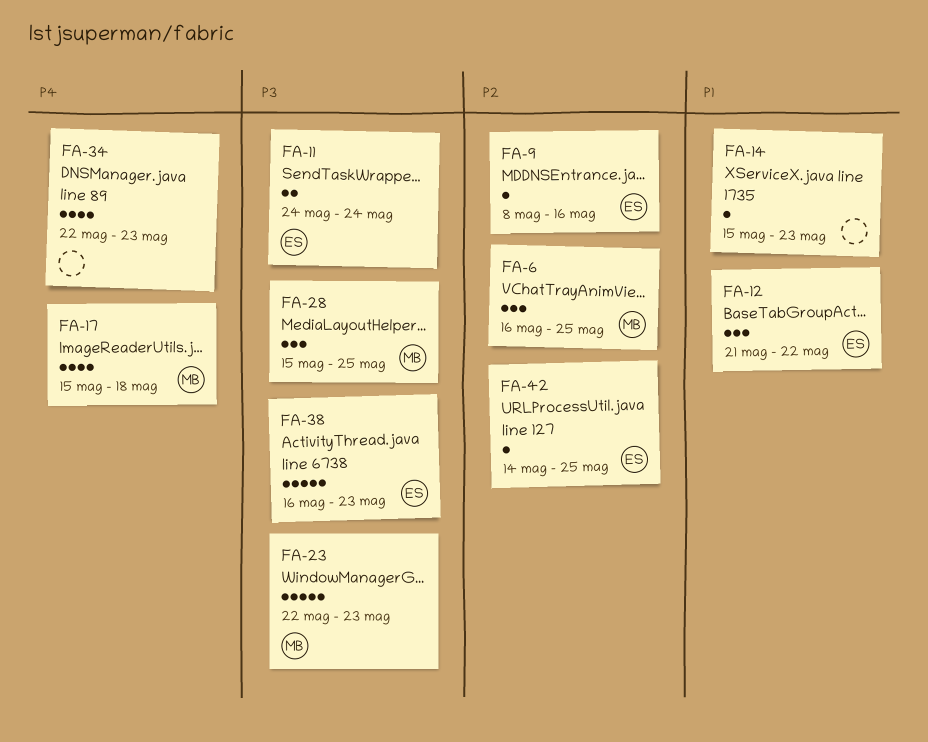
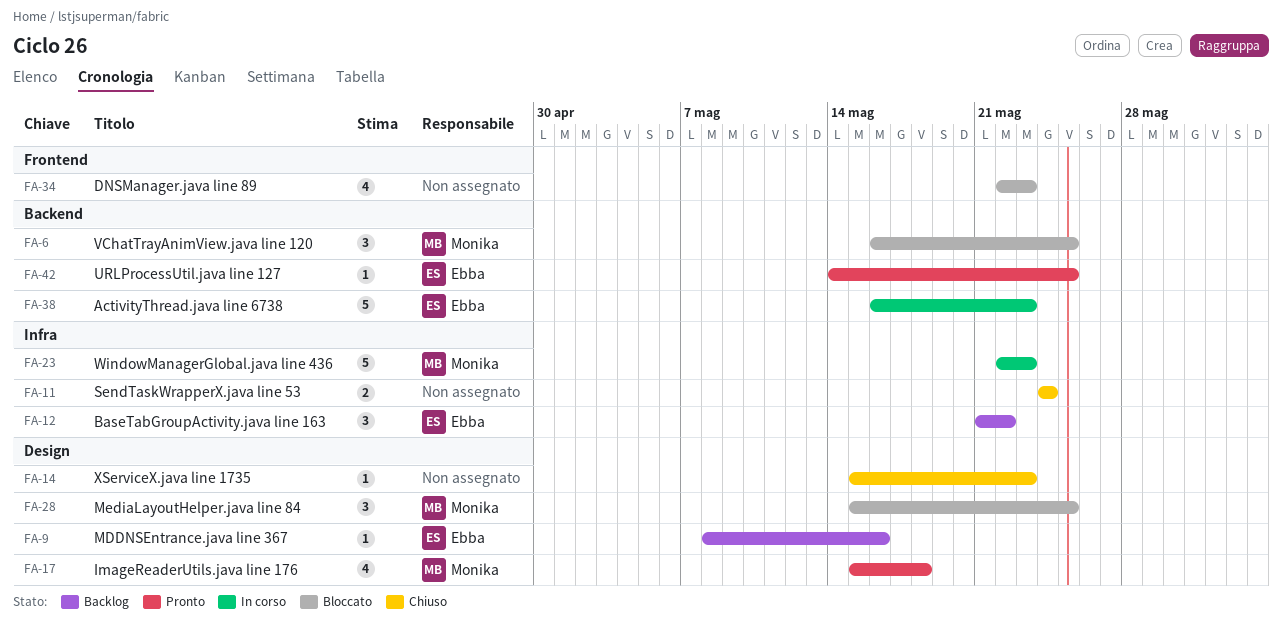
FA-11, owner: Ebba -> none

